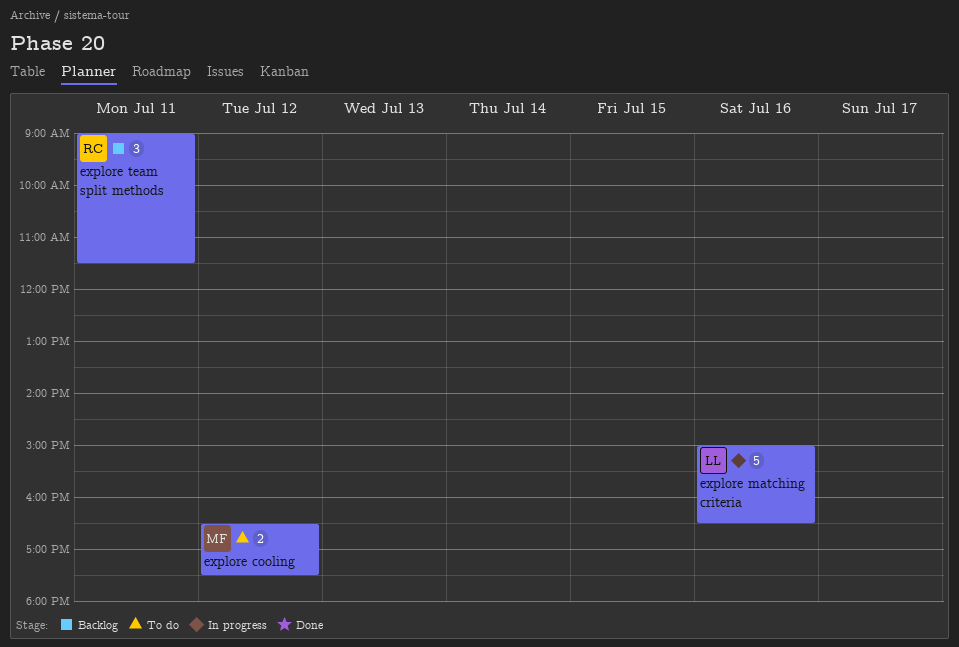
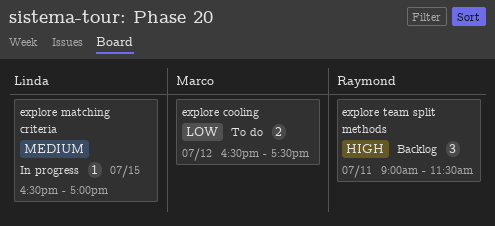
explore matching criteria, estimate: 5 -> 1
explore matching criteria, day: Jul 16 -> Jul 15
explore matching criteria, begins: 15:00 -> 16:30
explore matching criteria, ends: 16:30 -> 17:00

